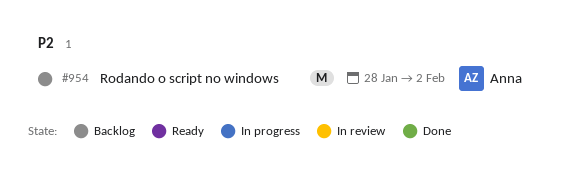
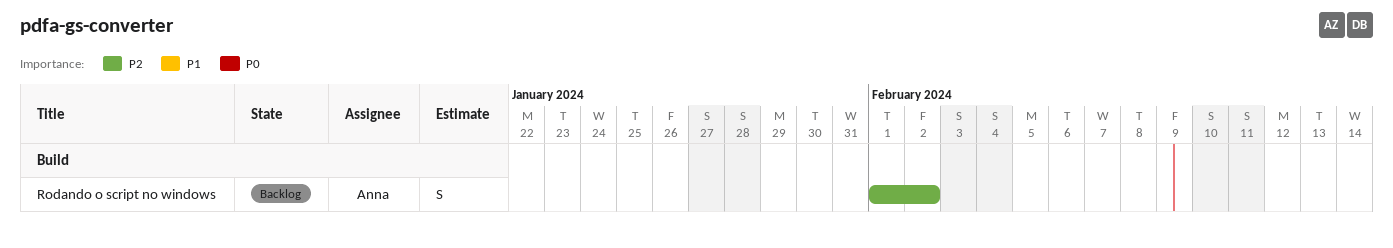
Rodando o script no windows, estimate: M -> S
Rodando o script no windows, start: Jan 28 -> Feb 1

